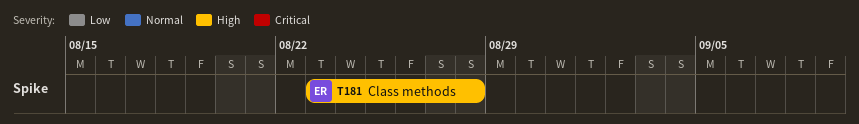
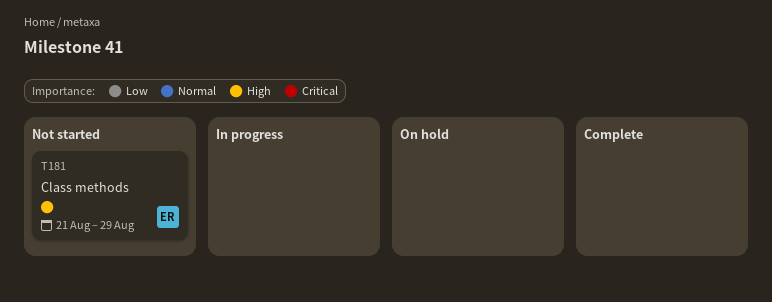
T181, start: Aug 23 -> Aug 21
T181, due: Aug 28 -> Aug 29

